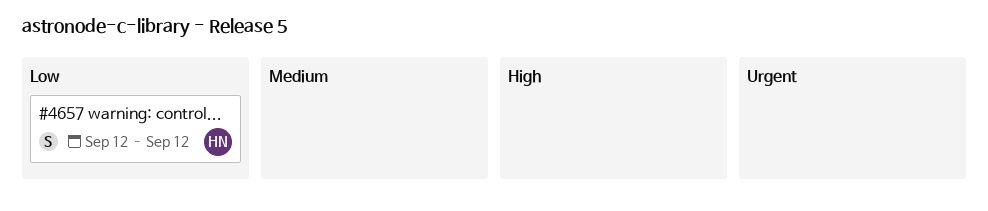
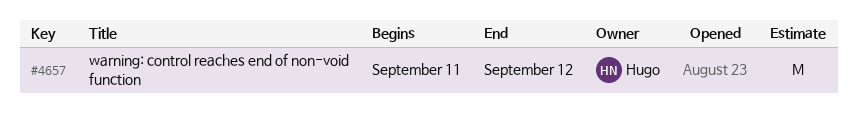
#4657, estimate: S -> M
#4657, start: Sep 12 -> Sep 11

